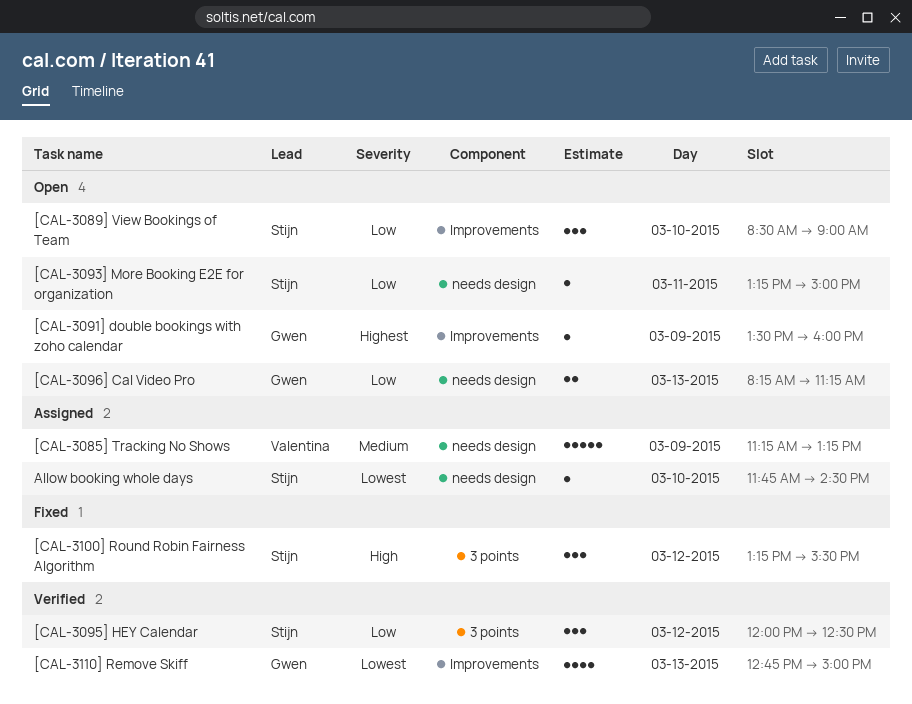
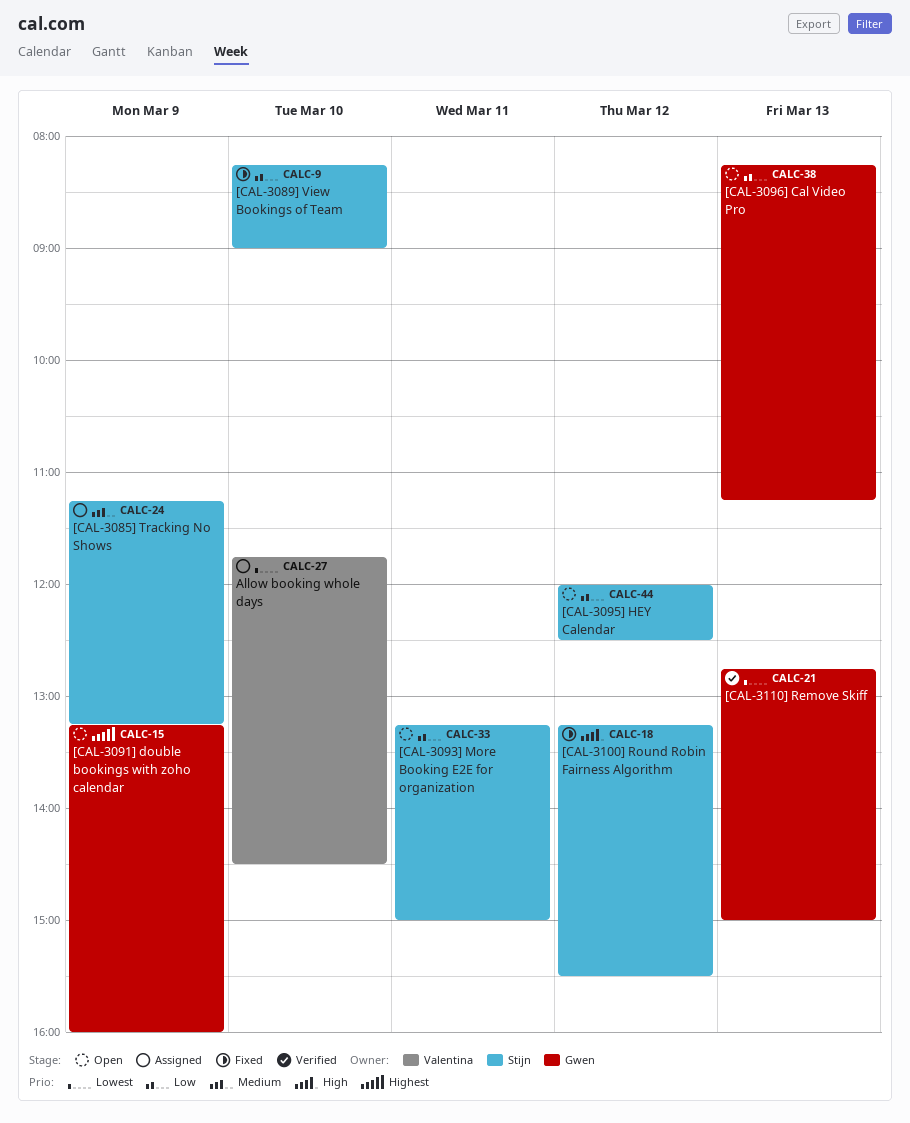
[CAL-3085] Tracking No Shows, owner: Valentina -> Stijn
[CAL-3089] View Bookings of Team, status: Open -> Fixed
[CAL-3089] View Bookings of Team, begins: 08:30 -> 08:15
[CAL-3091] double bookings with zoho calendar, begins: 13:30 -> 13:15
[CAL-3095] HEY Calendar, status: Verified -> Open
Allow booking whole days, owner: Stijn -> Valentina

